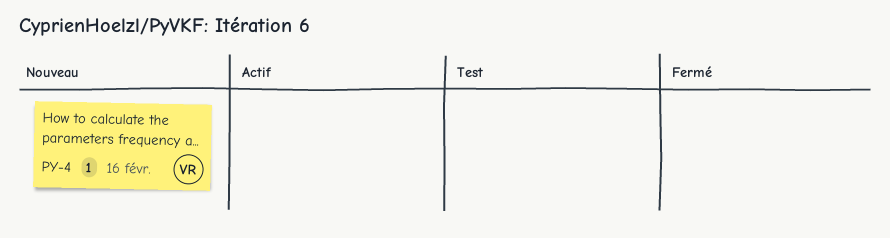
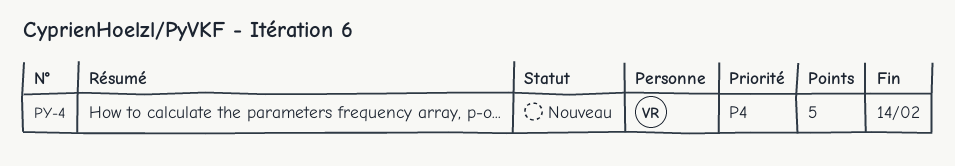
PY-4, estimate: 1 -> 5
PY-4, due: Feb 16 -> Feb 14

